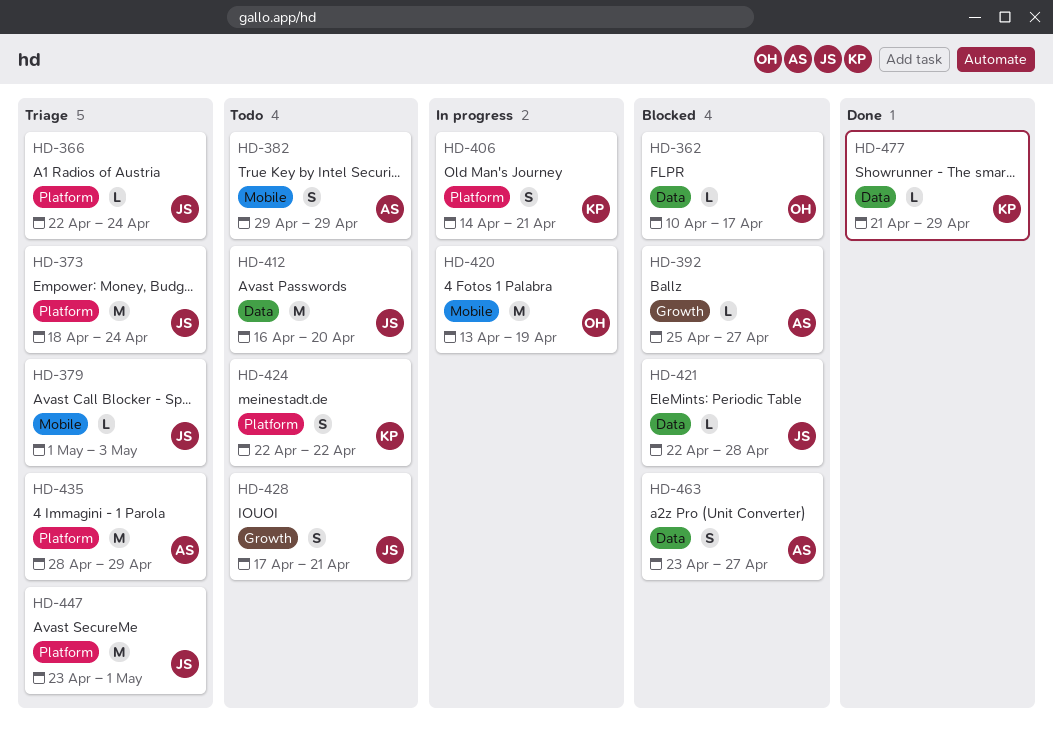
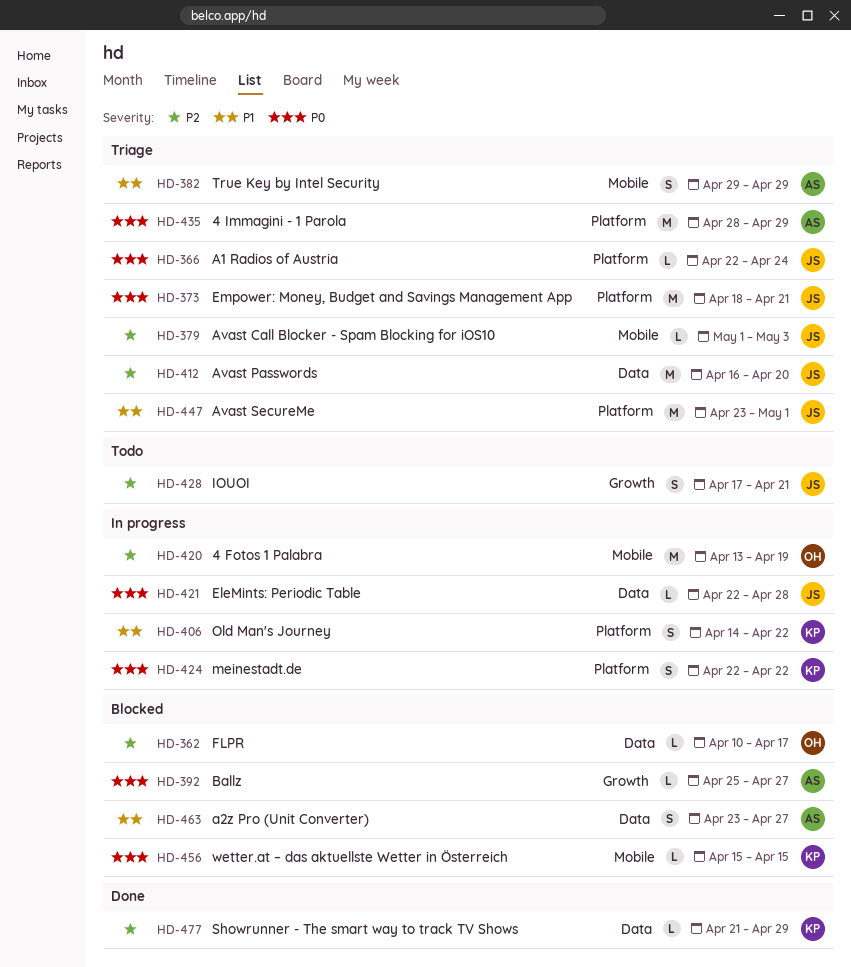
HD-373, due: Apr 24 -> Apr 21
HD-382, status: Todo -> Triage
HD-406, due: Apr 21 -> Apr 22
HD-412, status: Todo -> Triage
HD-421, status: Blocked -> In progress
HD-424, status: Todo -> In progress
HD-456: none -> present

